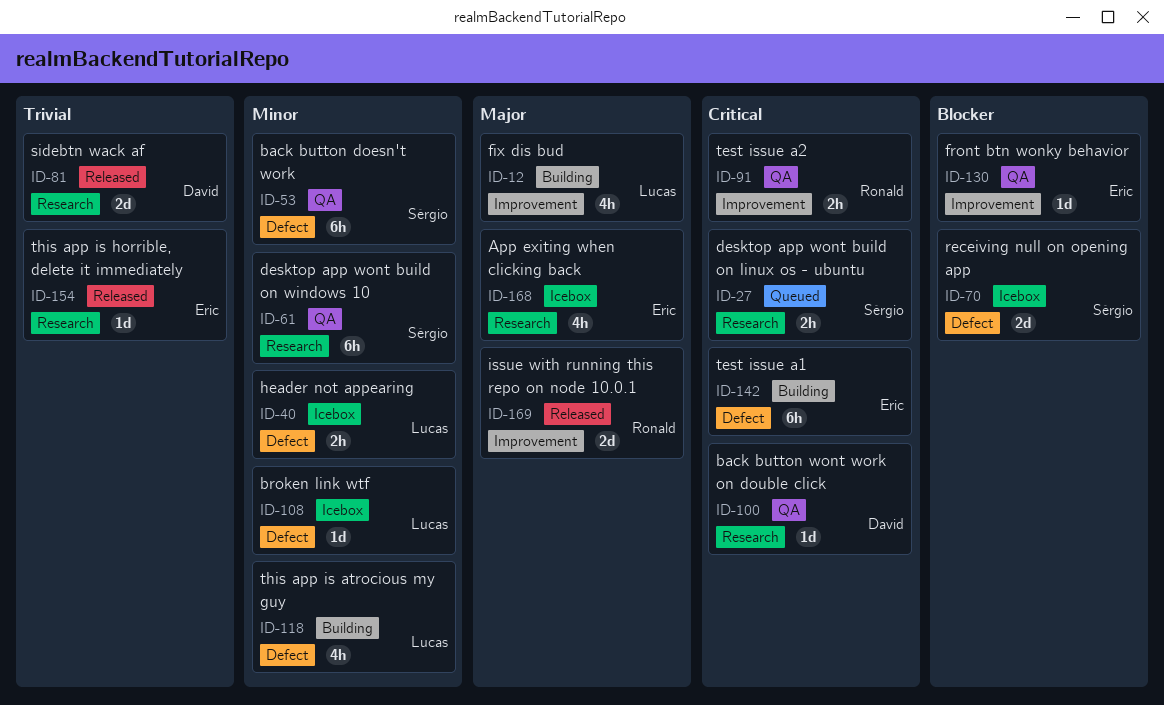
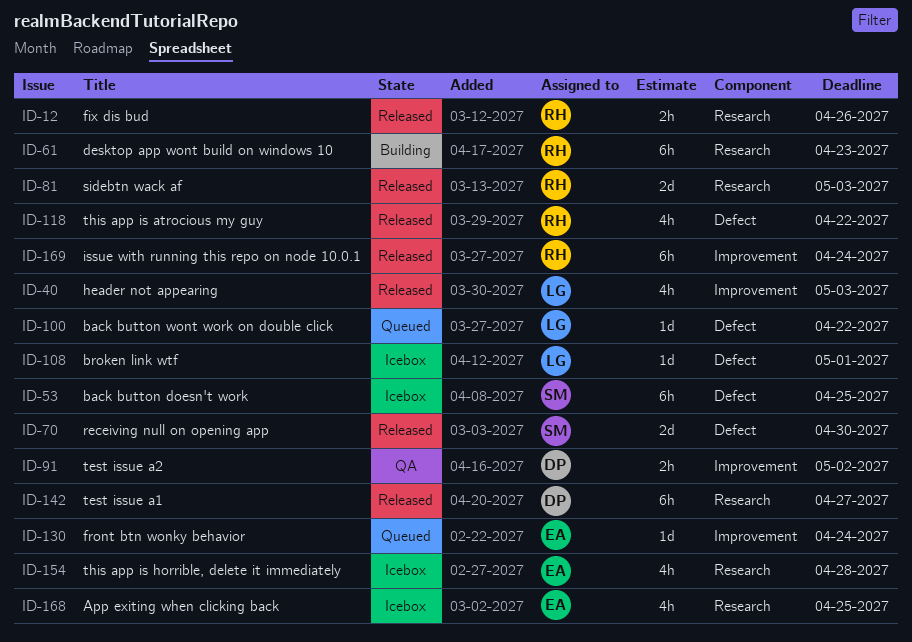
ID-12, status: Building -> Released
ID-12, owner: Lucas -> Ronald
ID-12, label: Improvement -> Research
ID-12, estimate: 4h -> 2h
ID-27: present -> none
ID-40, status: Icebox -> Released
ID-40, label: Defect -> Improvement
ID-40, estimate: 2h -> 4h
ID-53, status: QA -> Icebox
ID-61, status: QA -> Building
ID-61, owner: Sérgio -> Ronald
ID-70, status: Icebox -> Released
ID-81, owner: David -> Ronald
ID-91, owner: Ronald -> David
ID-100, status: QA -> Queued
ID-100, owner: David -> Lucas
ID-100, label: Research -> Defect
ID-118, status: Building -> Released
ID-118, owner: Lucas -> Ronald
ID-130, status: QA -> Queued
ID-142, status: Building -> Released
ID-142, owner: Eric -> David
ID-142, label: Defect -> Research
ID-154, status: Released -> Icebox
ID-154, estimate: 1d -> 4h
ID-169, estimate: 2d -> 6h

